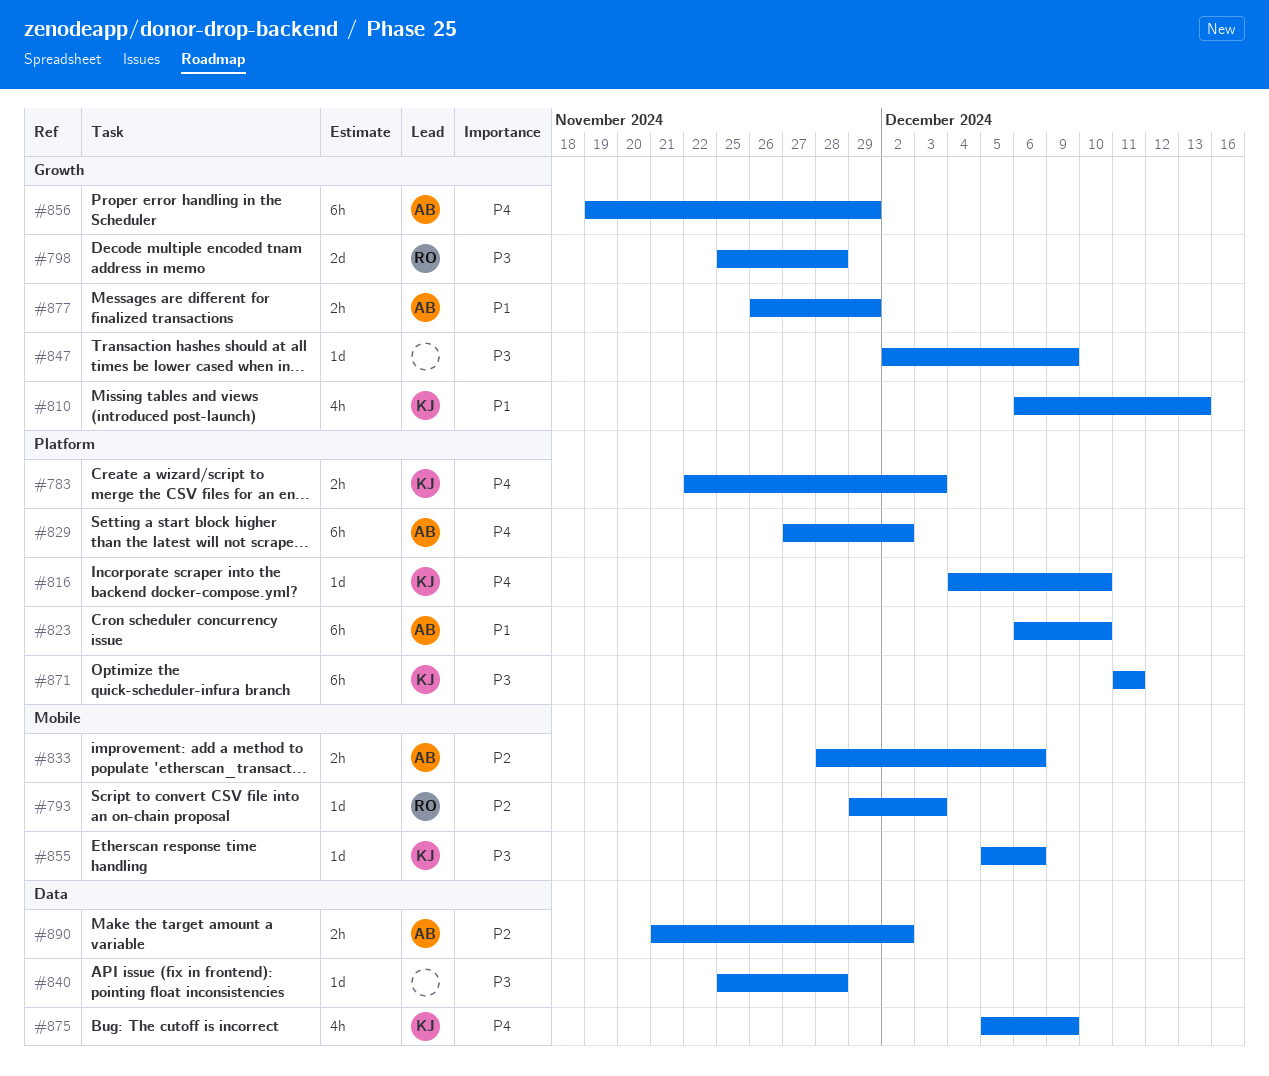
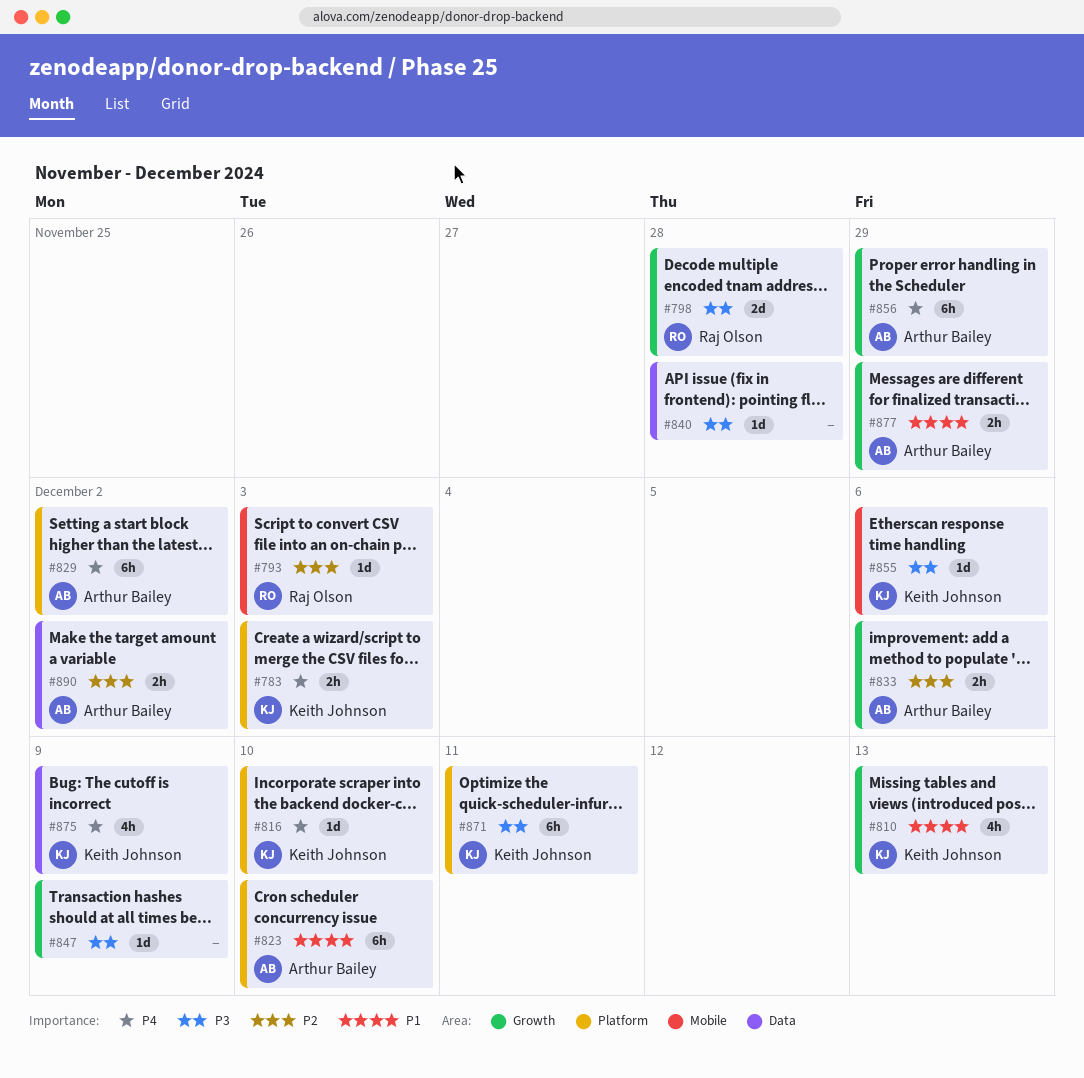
#833, label: Mobile -> Growth

